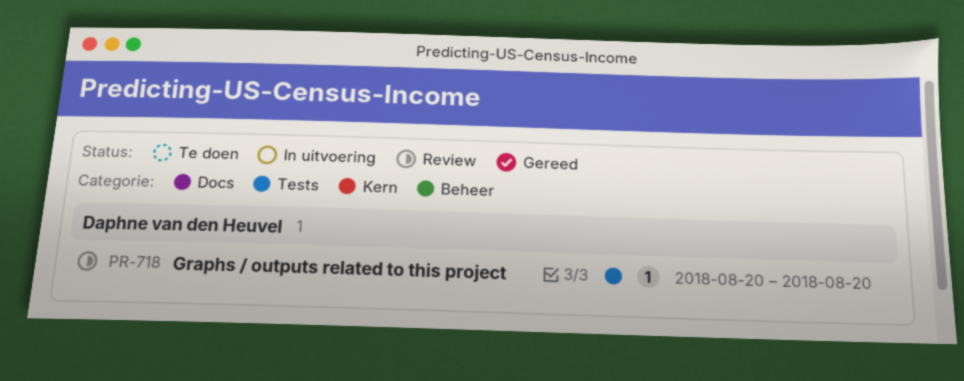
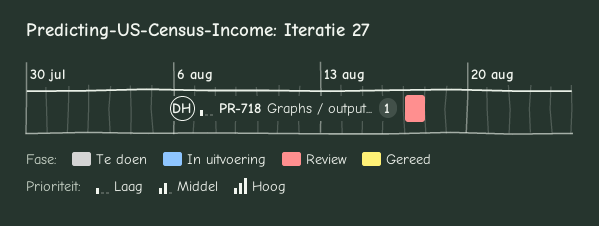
PR-718, start: Aug 20 -> Aug 17
PR-718, due: Aug 20 -> Aug 17

